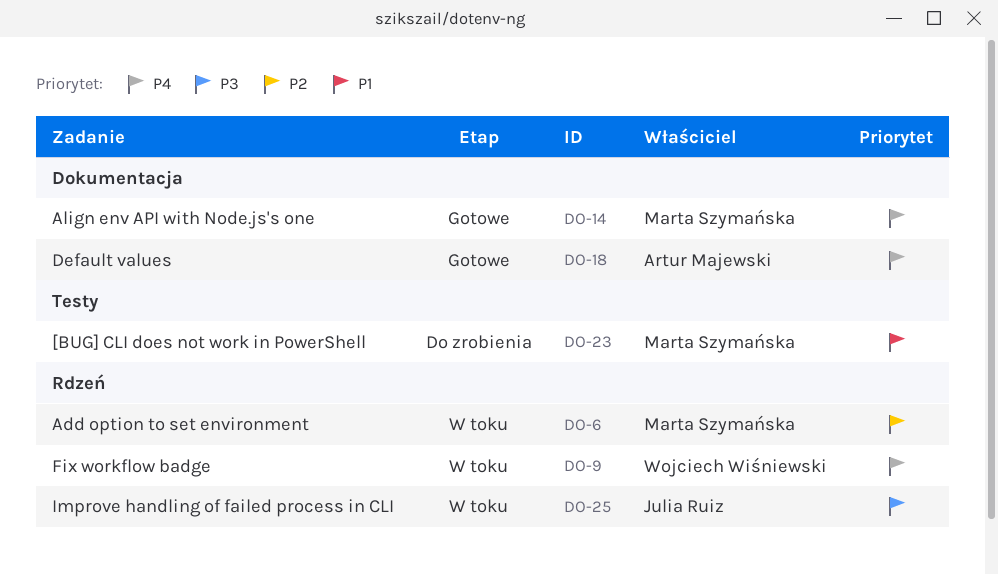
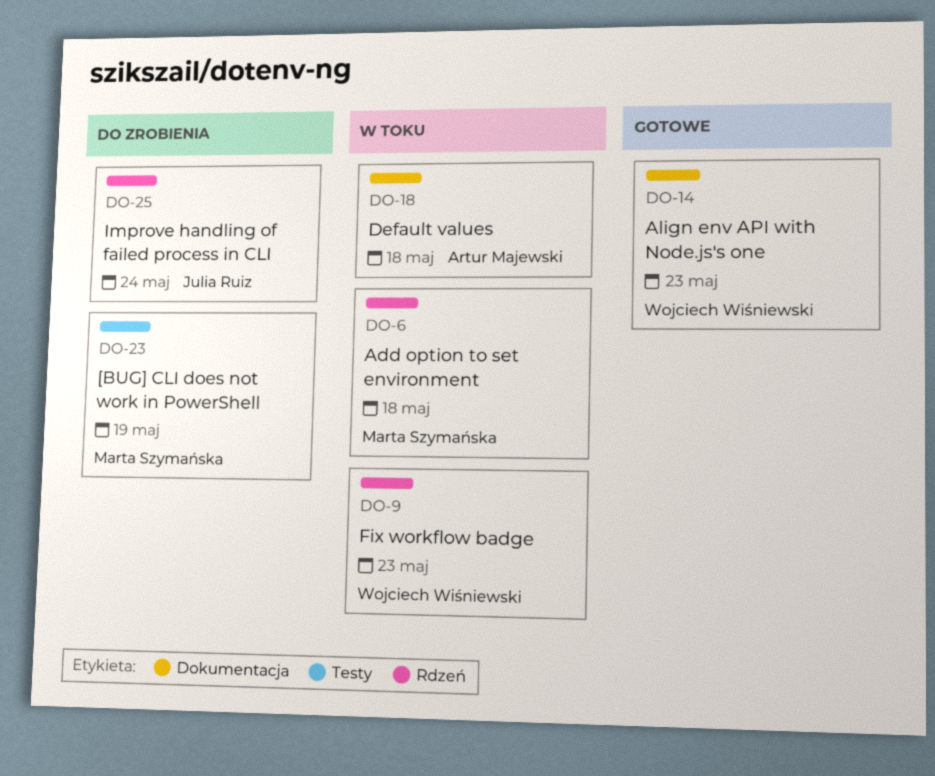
DO-14, owner: Marta Szymańska -> Wojciech Wiśniewski
DO-18, status: Gotowe -> W toku
DO-25, status: W toku -> Do zrobienia

